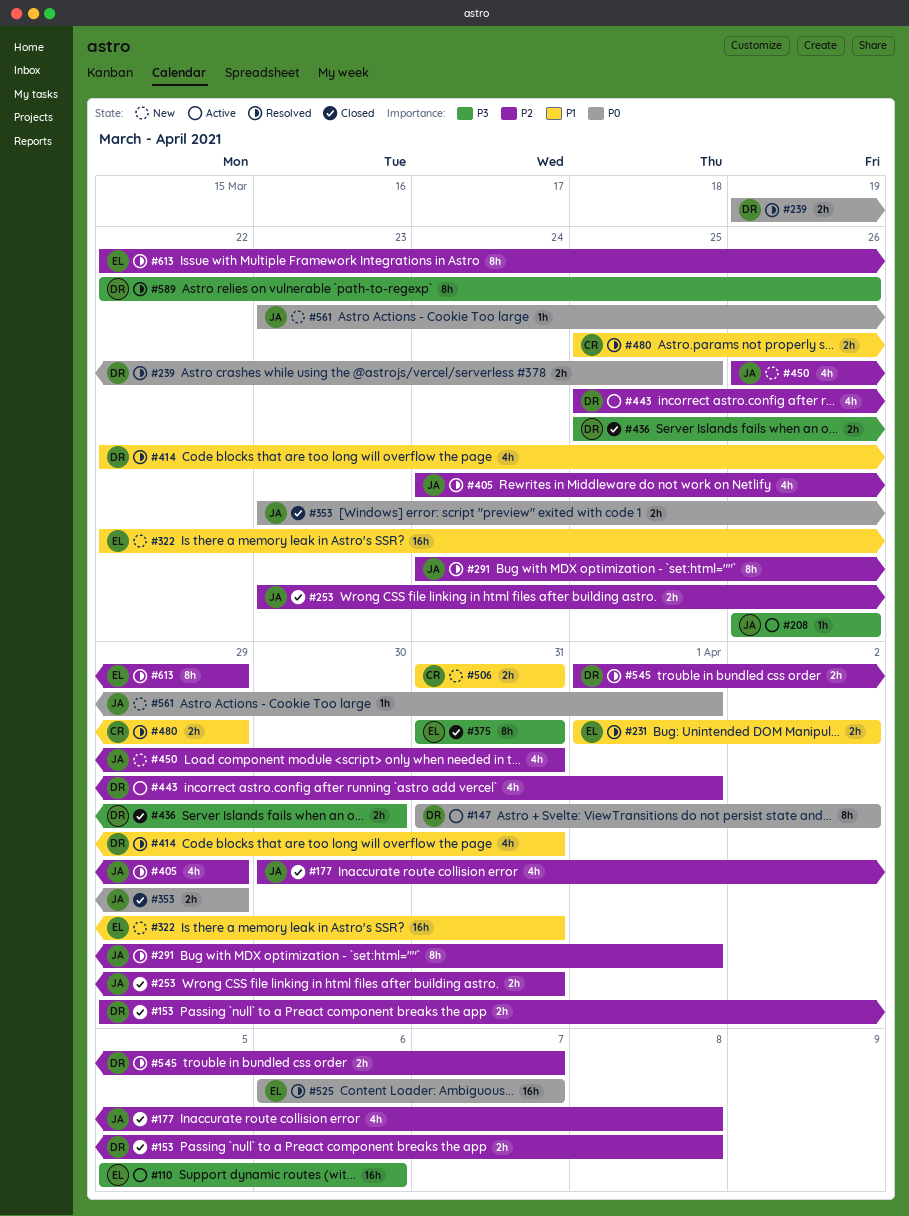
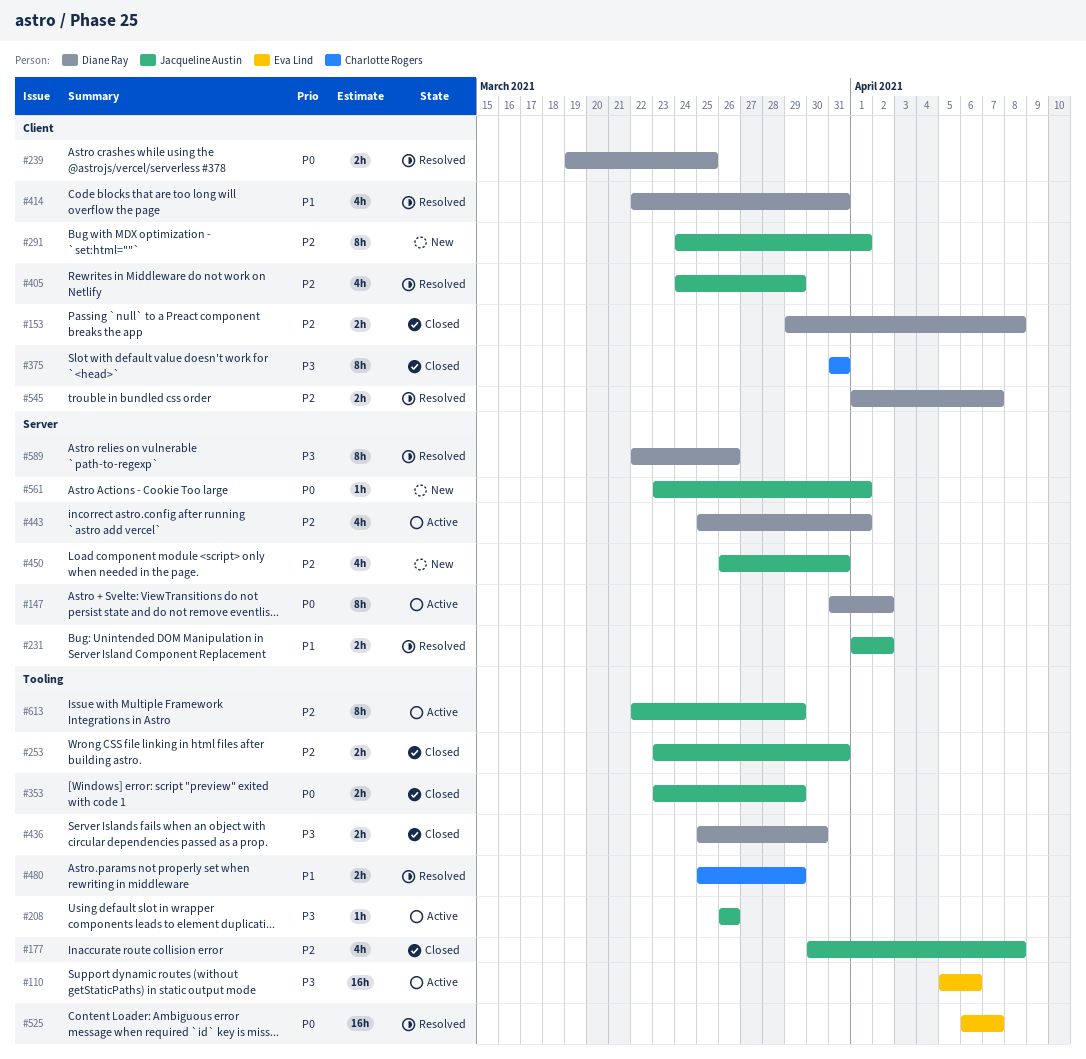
#231, owner: Eva Lind -> Jacqueline Austin
#291, status: Resolved -> New
#322: present -> none
#375, owner: Eva Lind -> Charlotte Rogers
#506: present -> none
#613, status: Resolved -> Active
#613, owner: Eva Lind -> Jacqueline Austin

